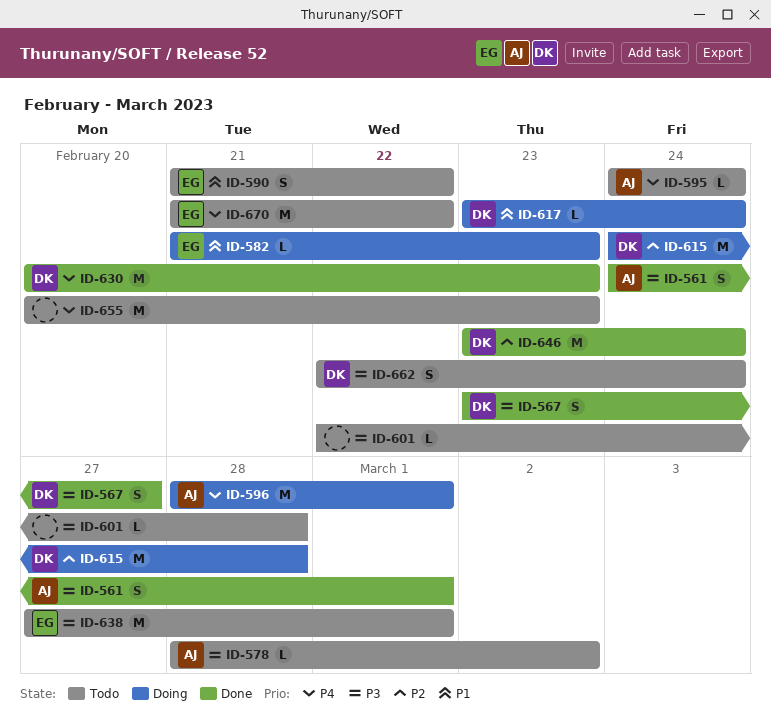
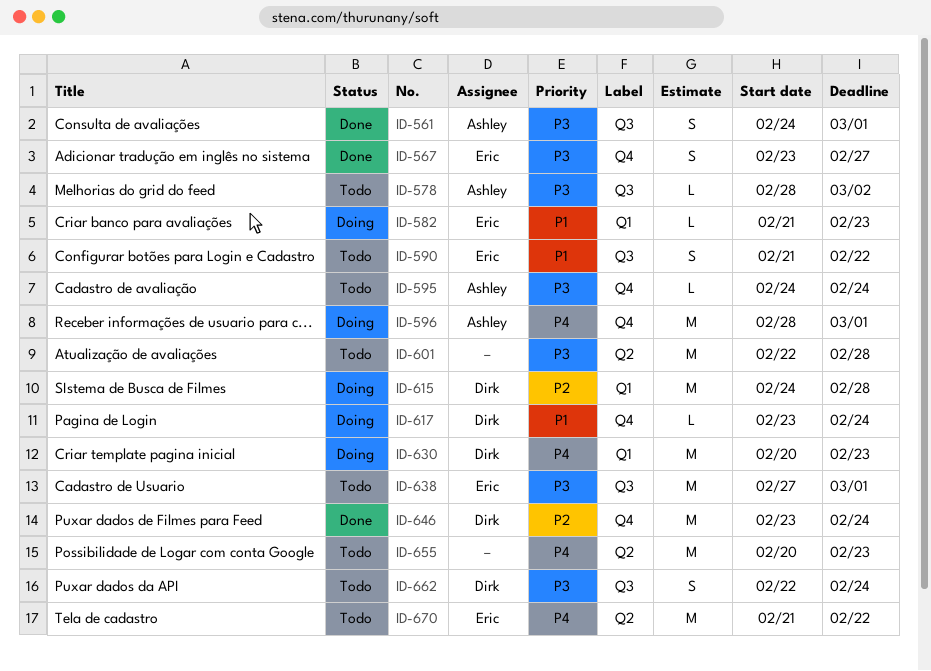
ID-567, owner: Dirk -> Eric
ID-595, priority: P4 -> P3
ID-601, estimate: L -> M
ID-630, status: Done -> Doing

